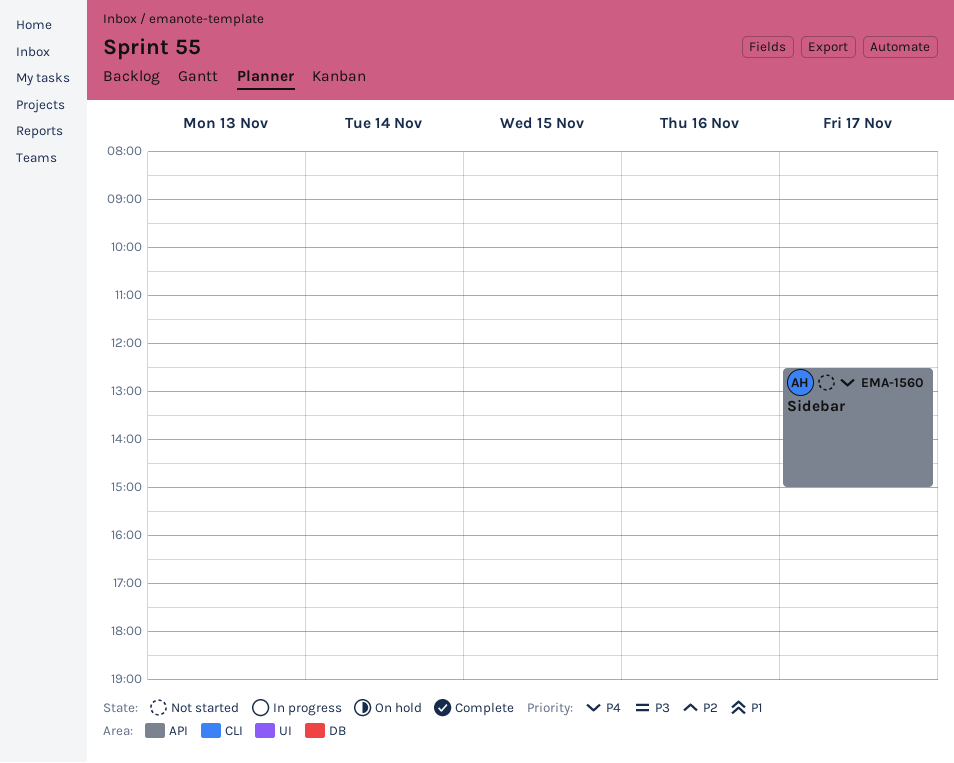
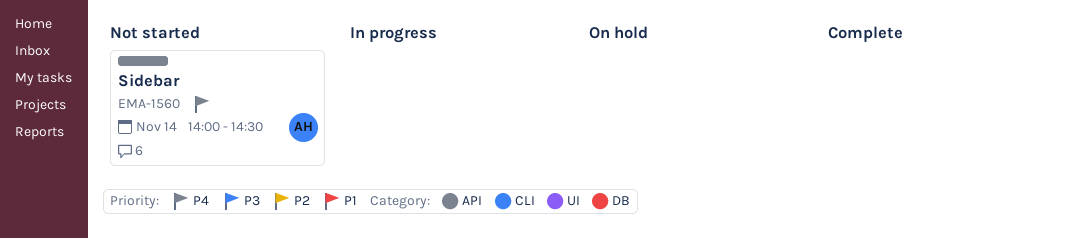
EMA-1560, day: Nov 17 -> Nov 14
EMA-1560, begins: 12:30 -> 14:00
EMA-1560, ends: 15:00 -> 14:30

